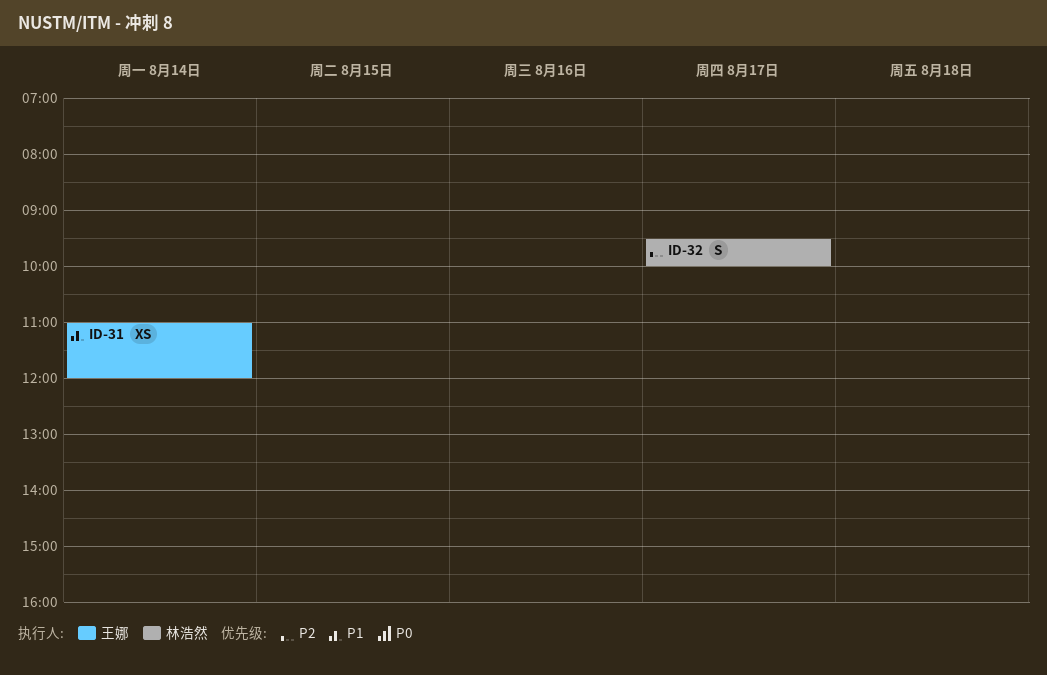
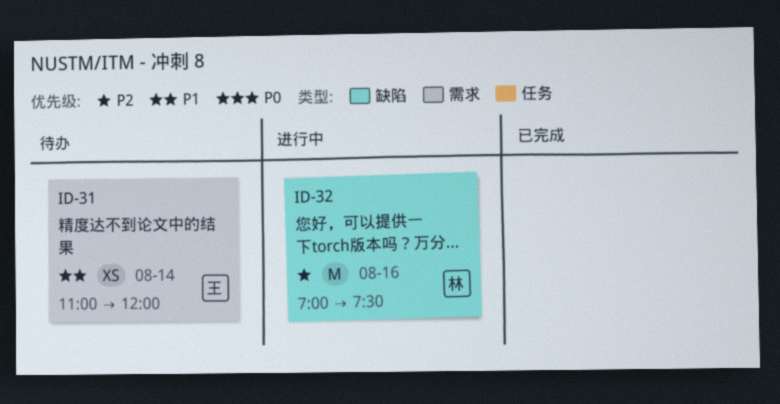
ID-32, estimate: S -> M
ID-32, day: Aug 17 -> Aug 16
ID-32, begins: 09:30 -> 07:00
ID-32, ends: 10:00 -> 07:30

